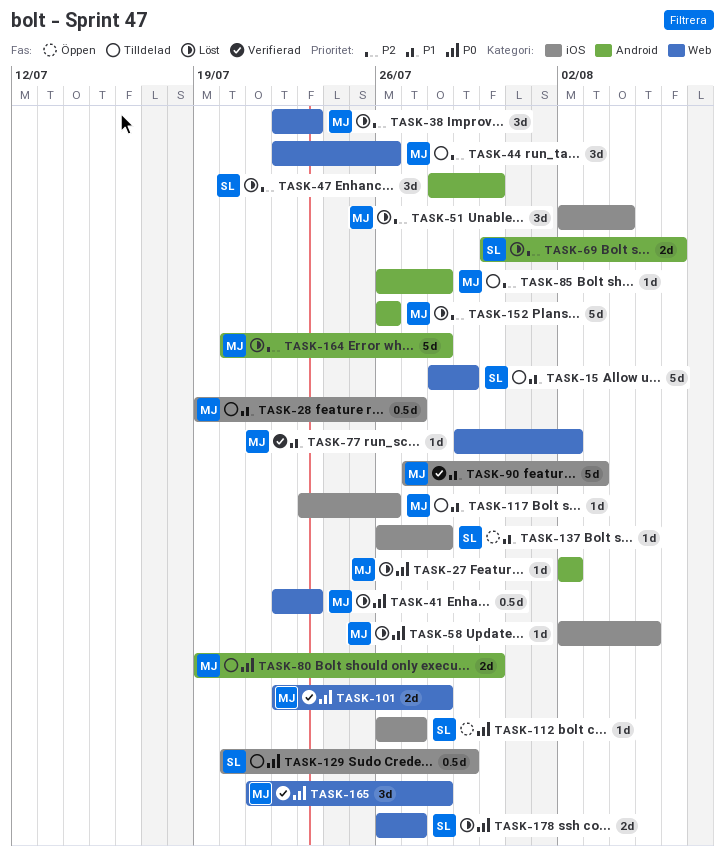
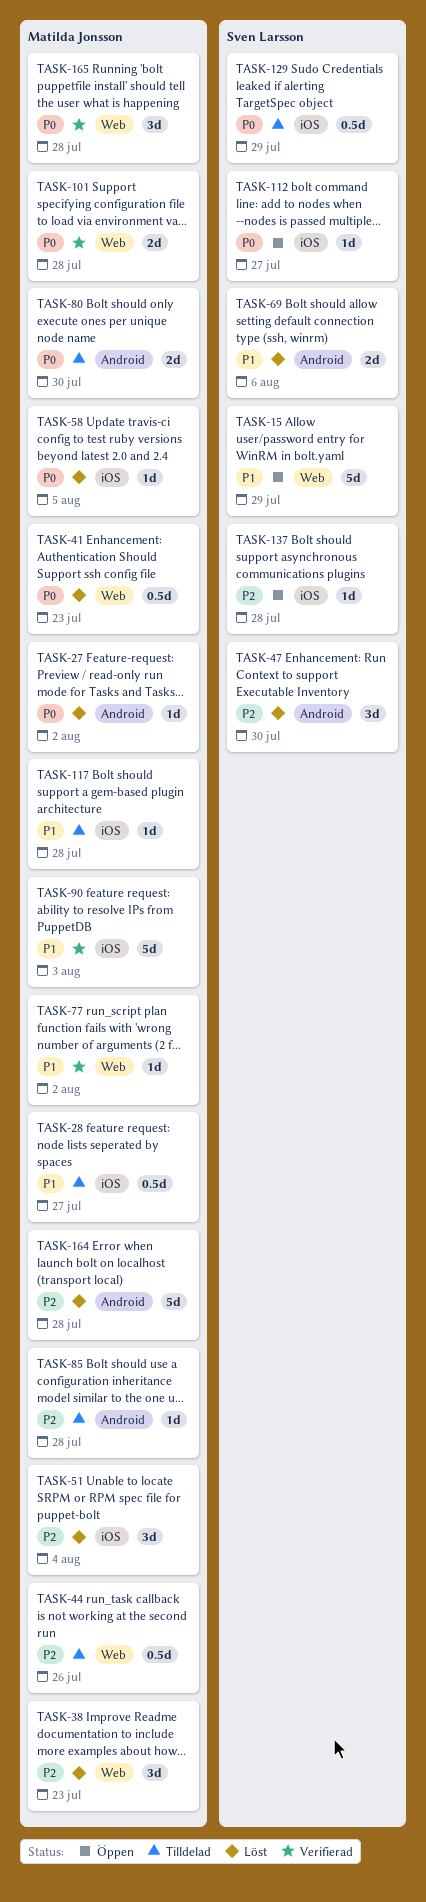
TASK-15, status: Tilldelad -> Öppen
TASK-44, estimate: 3d -> 0.5d
TASK-69, priority: P2 -> P1
TASK-117, due: Jul 26 -> Jul 28
TASK-137, priority: P1 -> P2
TASK-152: present -> none
TASK-178: present -> none

